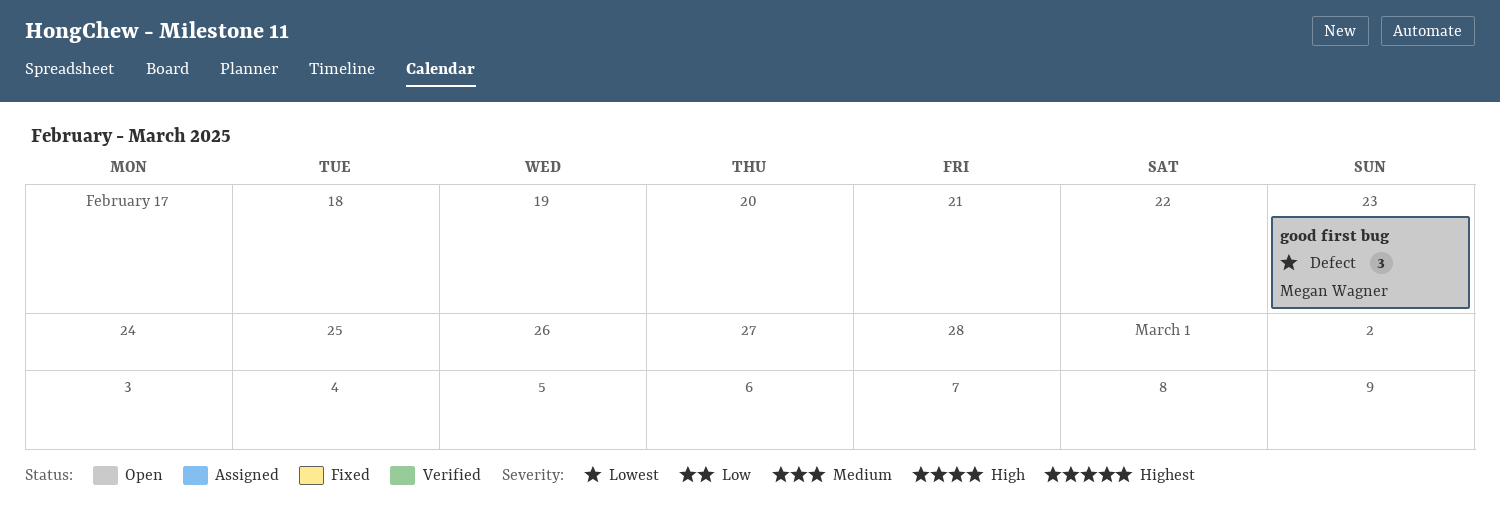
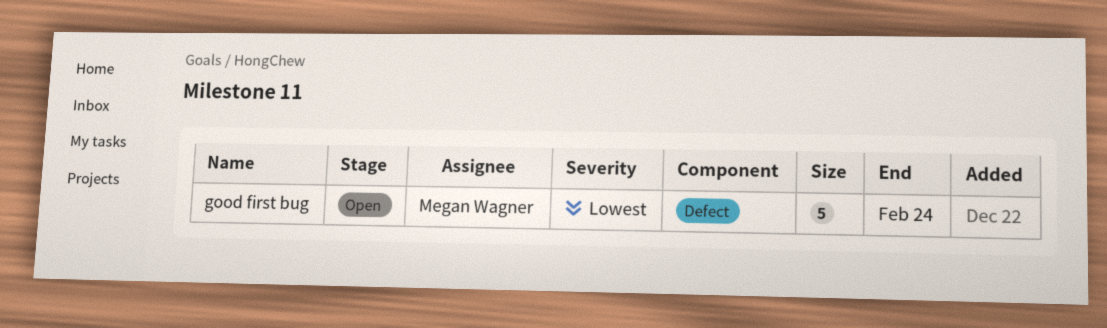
good first bug, estimate: 3 -> 5
good first bug, due: Feb 23 -> Feb 24

